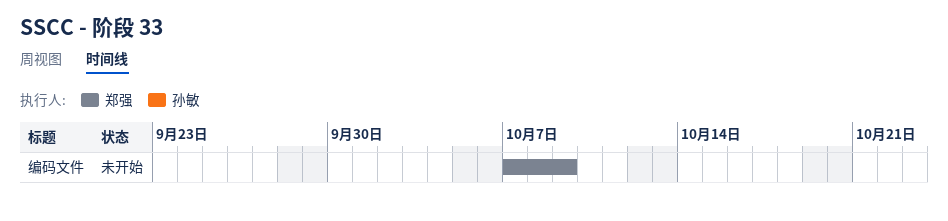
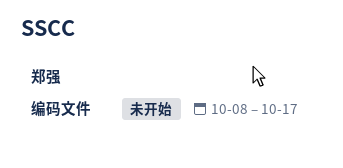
编码文件, start: Oct 7 -> Oct 8
编码文件, due: Oct 9 -> Oct 17

